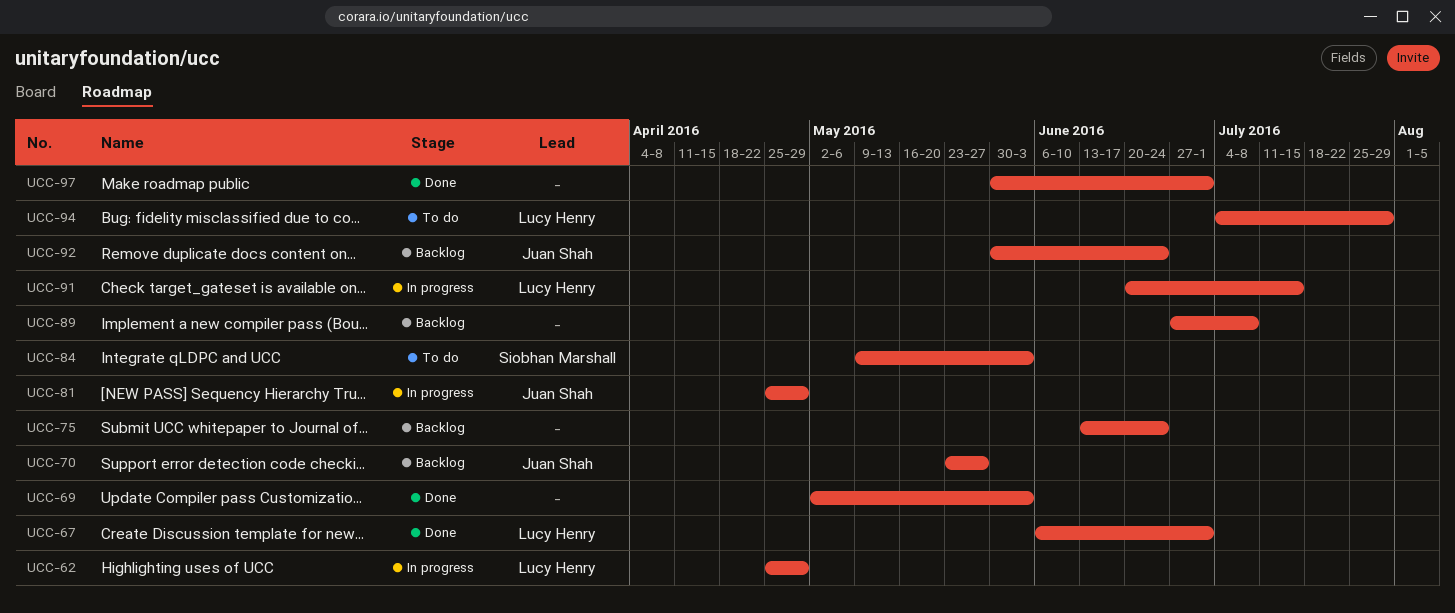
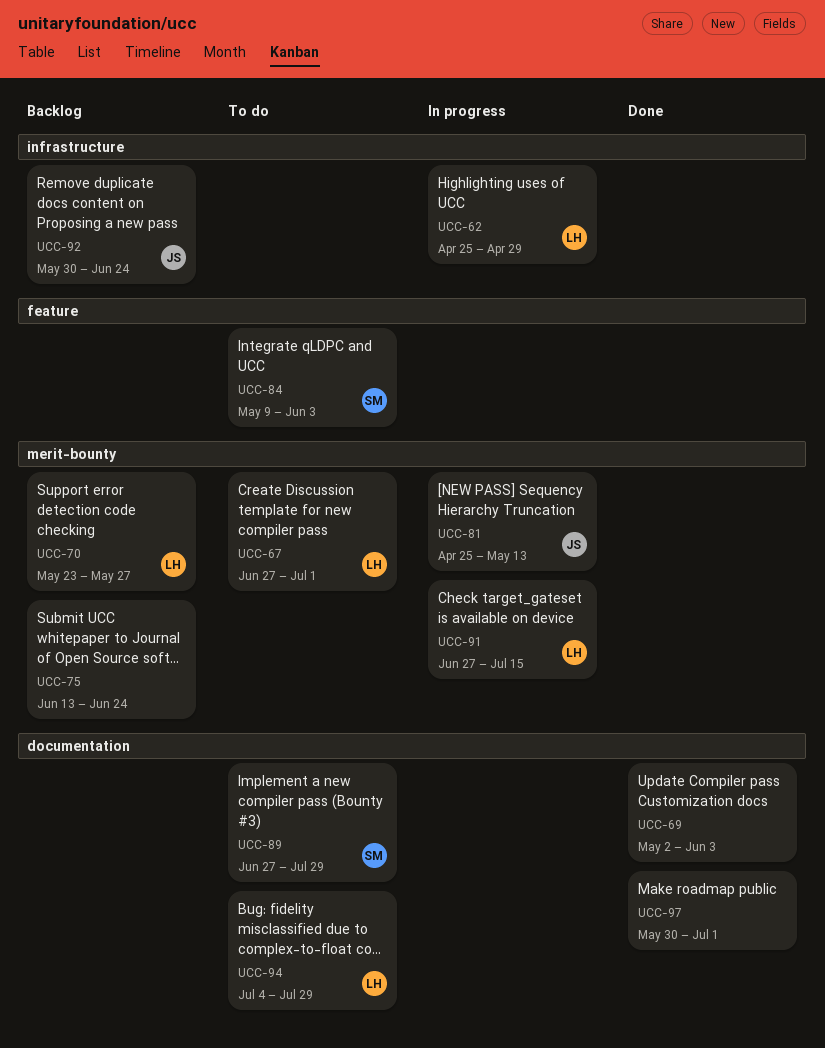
UCC-67, status: Done -> To do
UCC-67, start: Jun 6 -> Jun 27
UCC-70, owner: Juan Shah -> Lucy Henry
UCC-81, due: Apr 29 -> May 13
UCC-89, status: Backlog -> To do
UCC-89, owner: none -> Siobhan Marshall
UCC-89, due: Jul 8 -> Jul 29
UCC-91, start: Jun 20 -> Jun 27

